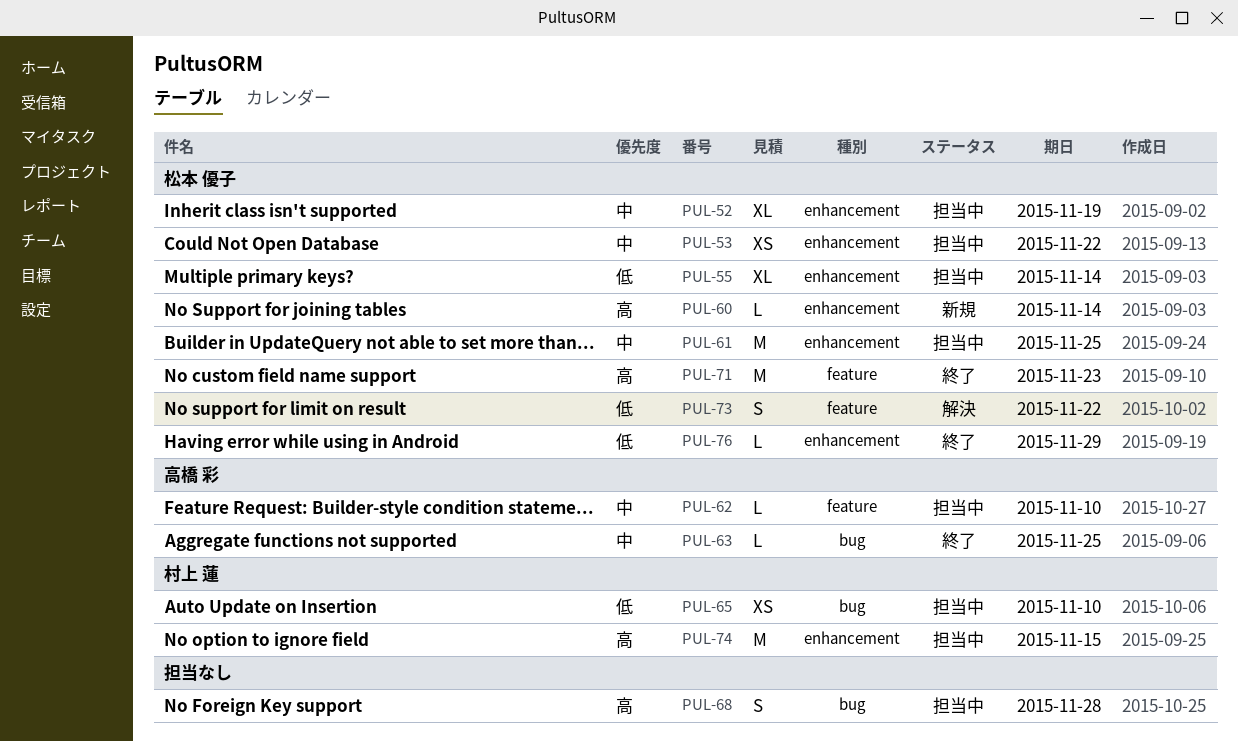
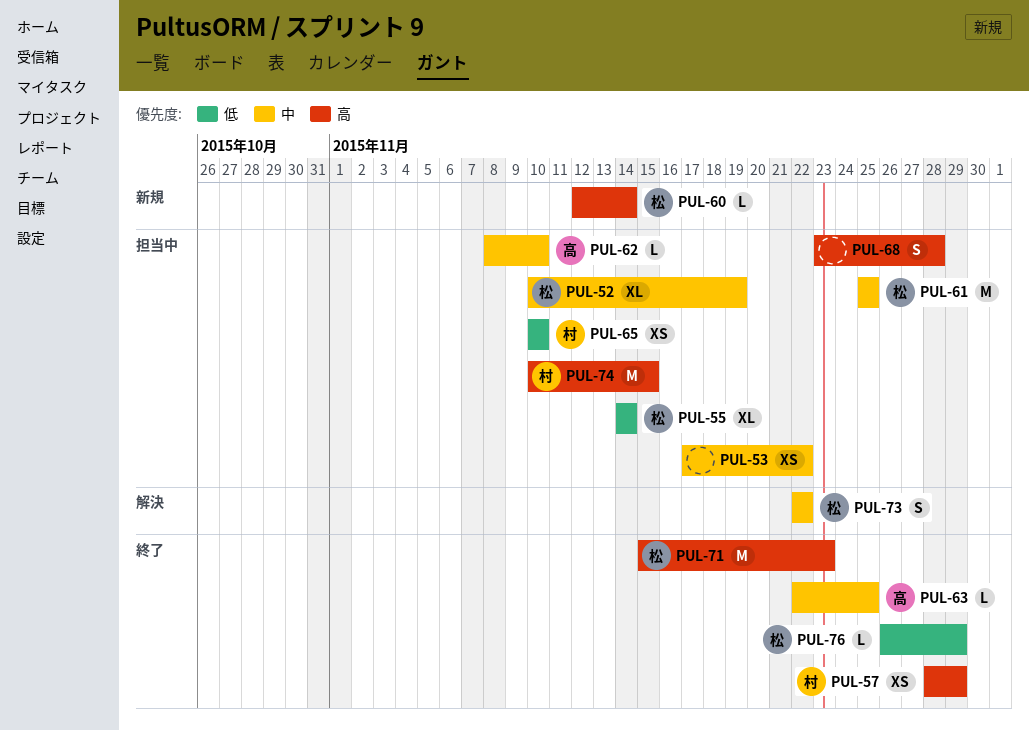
PUL-53, owner: 松本 優子 -> none
PUL-57: none -> present
PUL-73, priority: 低 -> 中

